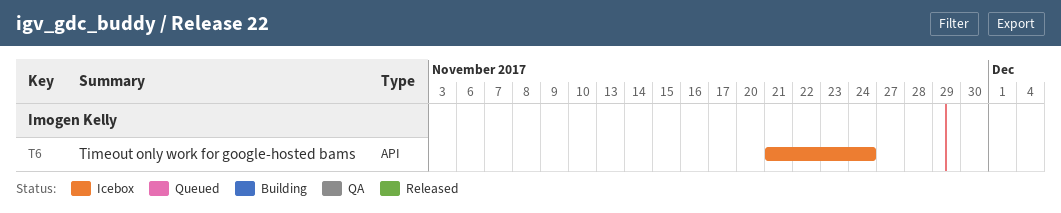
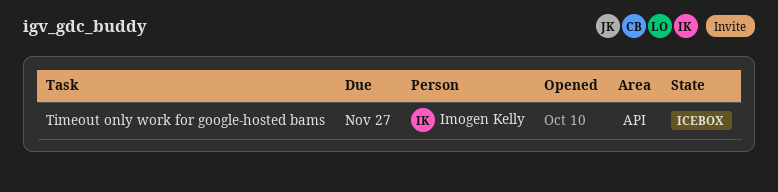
Timeout only work for google-hosted bams, due: Nov 24 -> Nov 27

